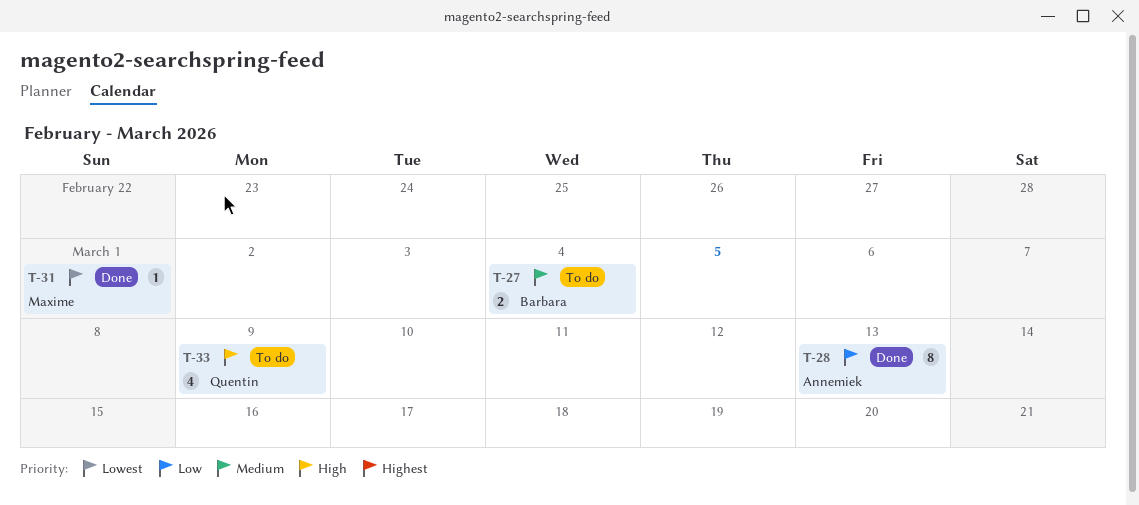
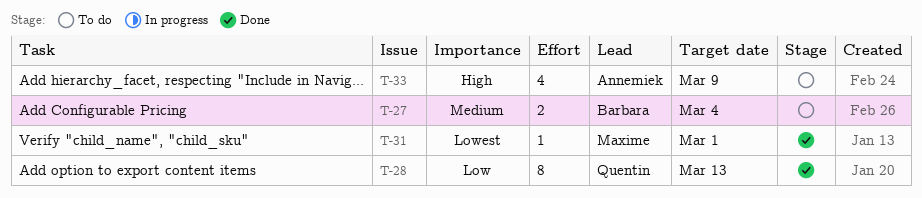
T-28, owner: Annemiek -> Quentin
T-33, owner: Quentin -> Annemiek

